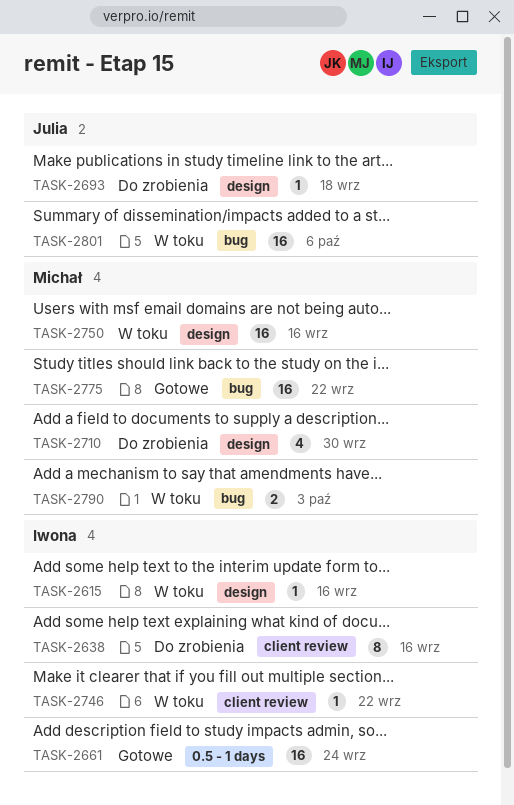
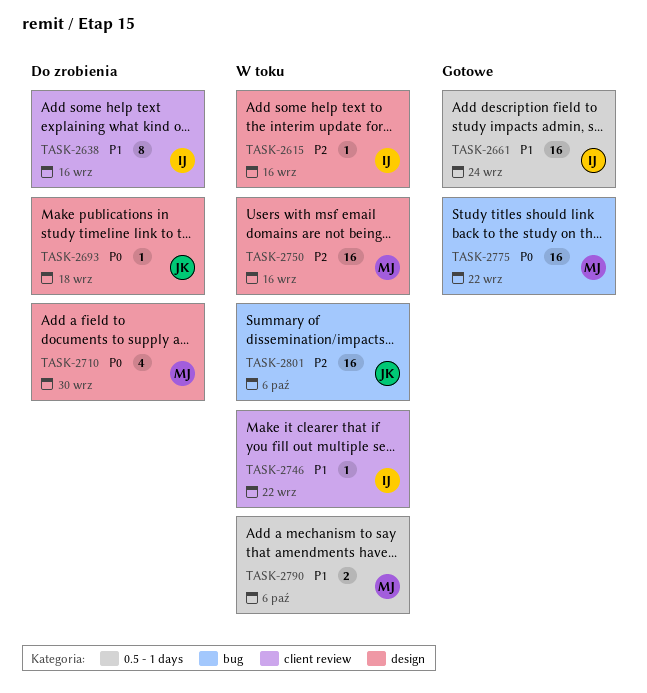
TASK-2790, label: bug -> 0.5 - 1 days
TASK-2790, due: Oct 3 -> Oct 6

